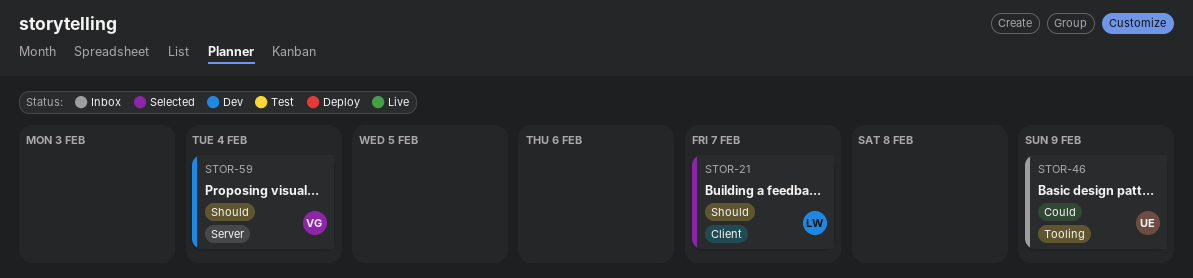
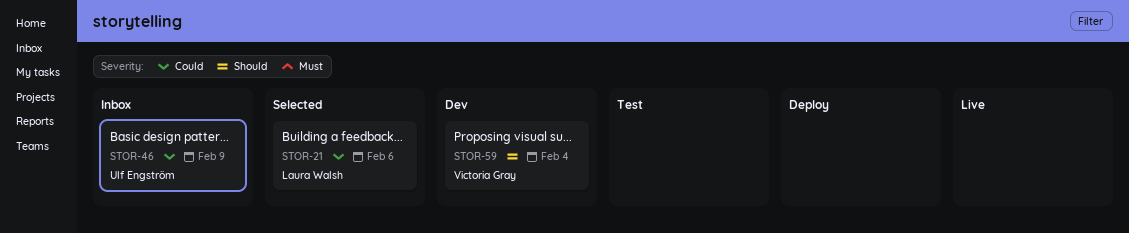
STOR-21, priority: Should -> Could
STOR-21, due: Feb 7 -> Feb 6

